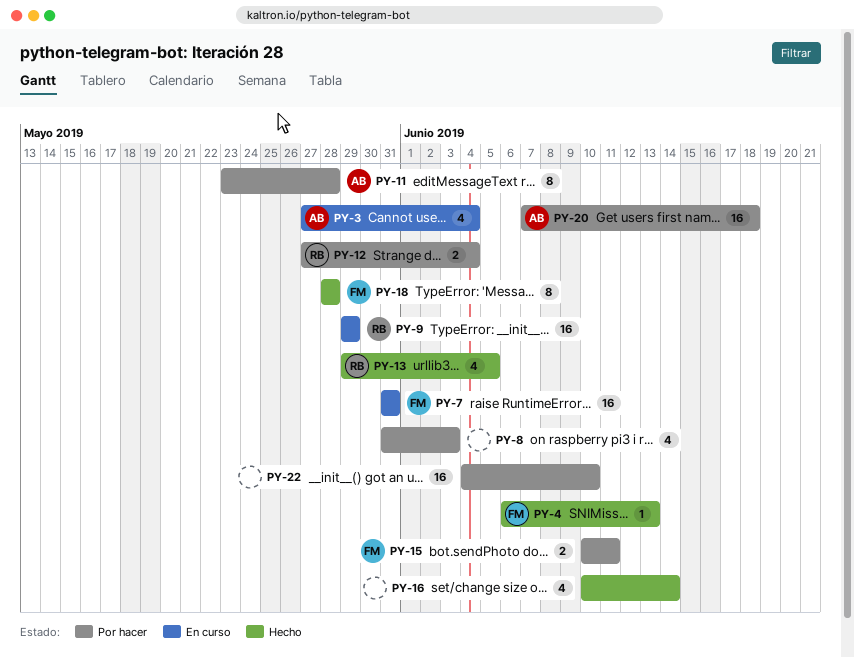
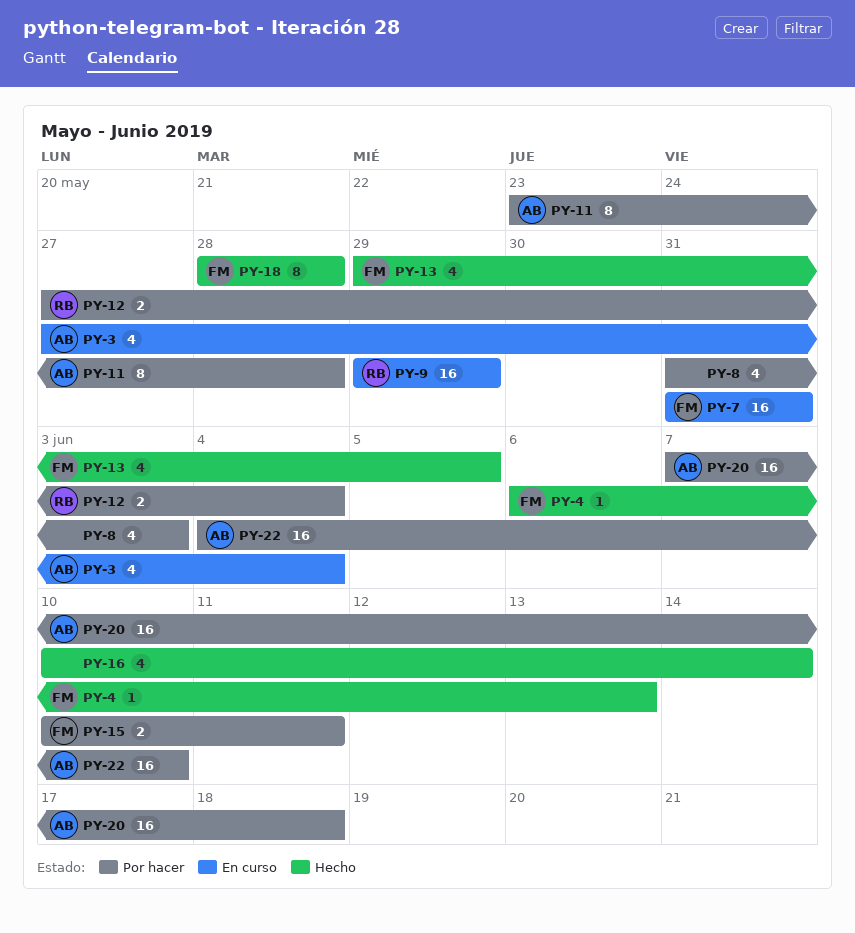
PY-13, owner: RB -> FM
PY-22, owner: none -> AB

